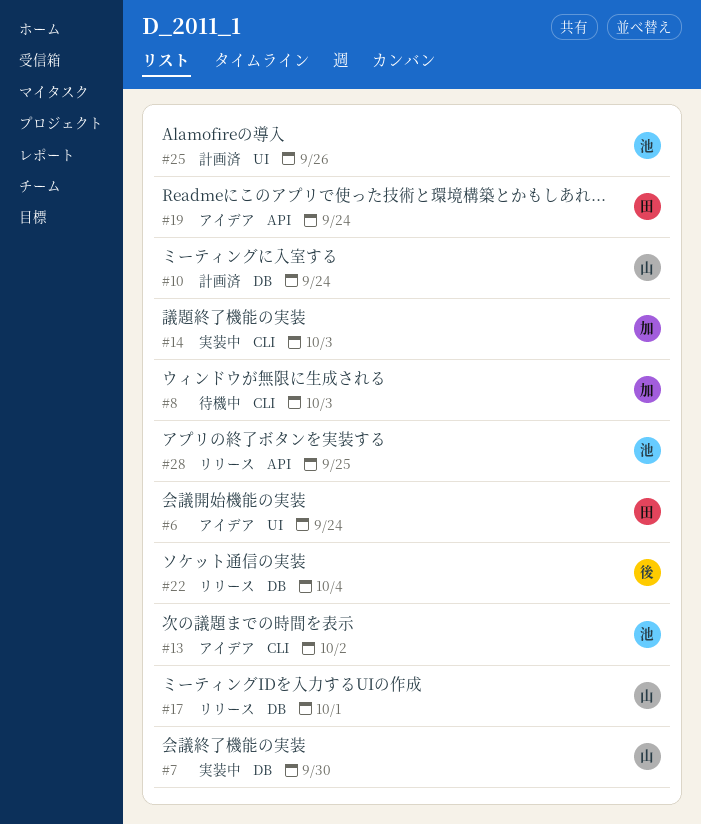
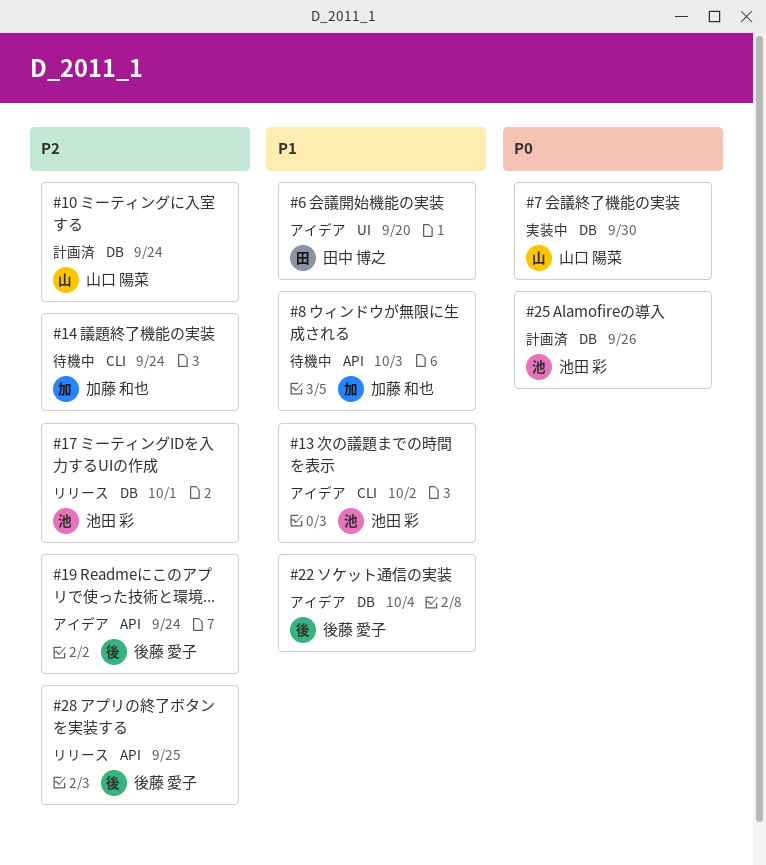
#6, due: Sep 24 -> Sep 20
#8, label: CLI -> API
#14, status: 実装中 -> 待機中
#14, due: Oct 3 -> Sep 24
#17, owner: 山口 陽菜 -> 池田 彩
#19, owner: 田中 博之 -> 後藤 愛子
#22, status: リリース -> アイデア
#25, label: UI -> DB
#28, owner: 池田 彩 -> 後藤 愛子

